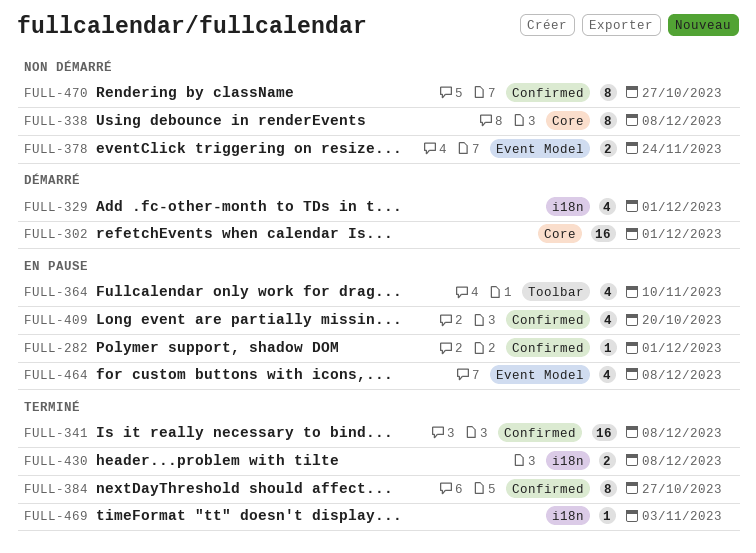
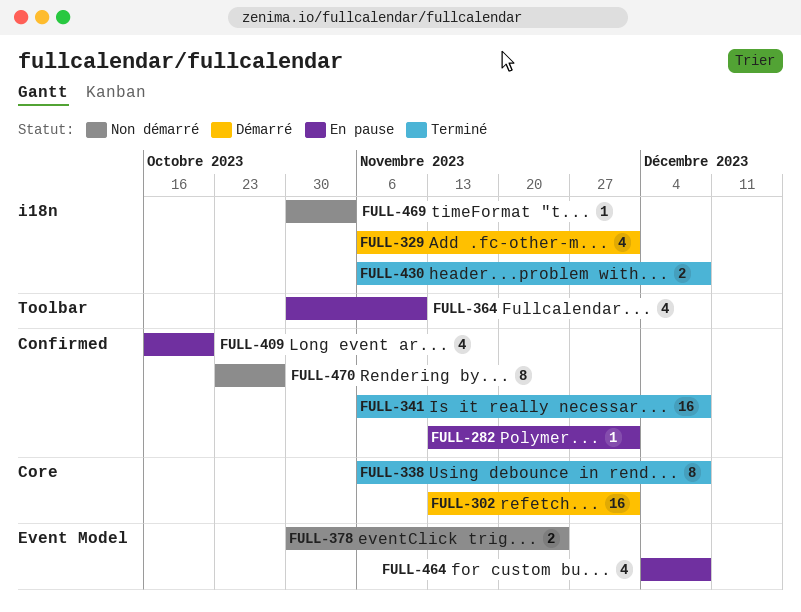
FULL-338, status: Non démarré -> Terminé
FULL-384: present -> none
FULL-469, status: Terminé -> Non démarré

